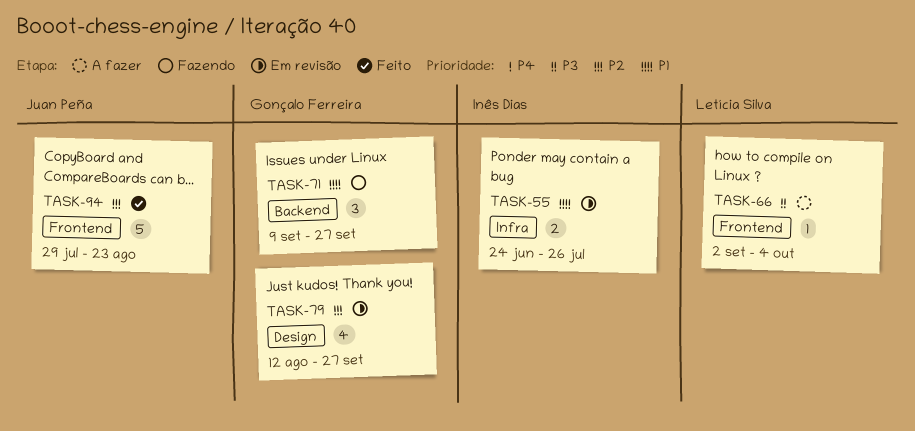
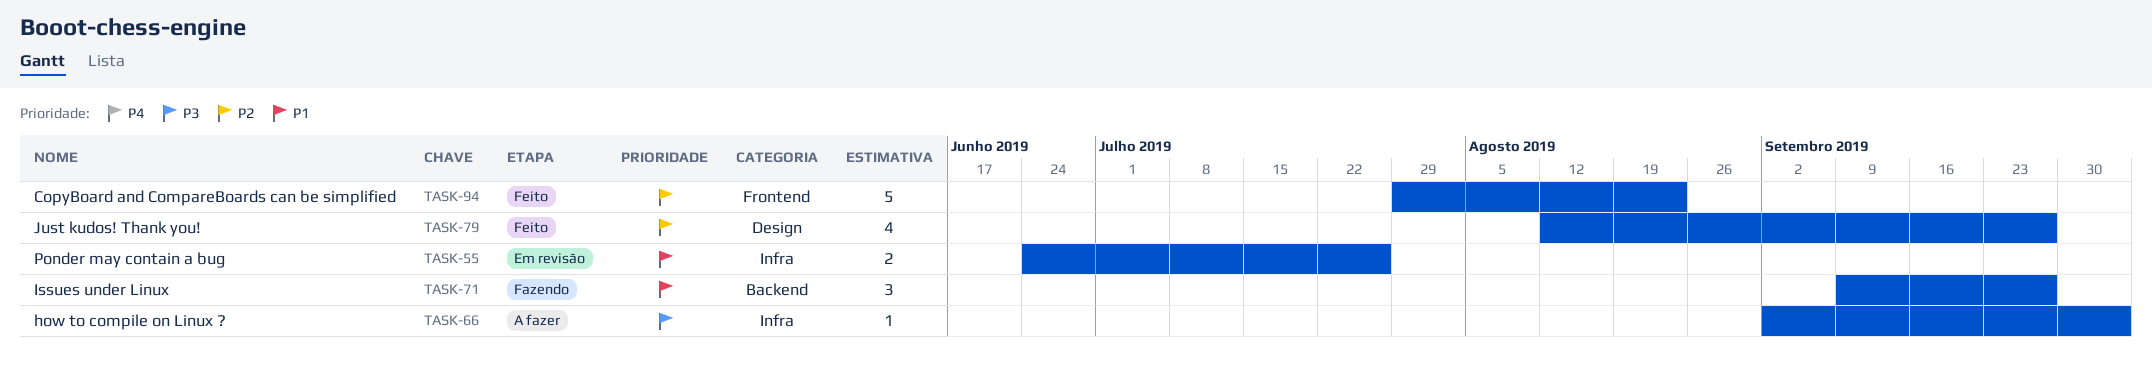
TASK-66, label: Frontend -> Infra
TASK-79, status: Em revisão -> Feito

